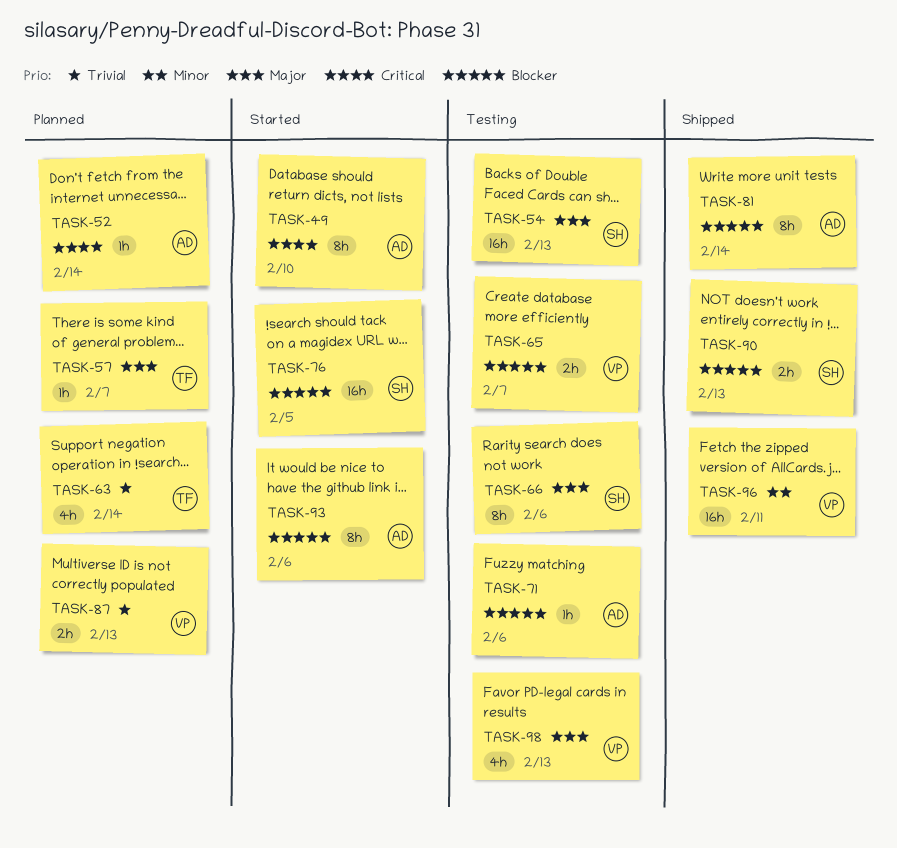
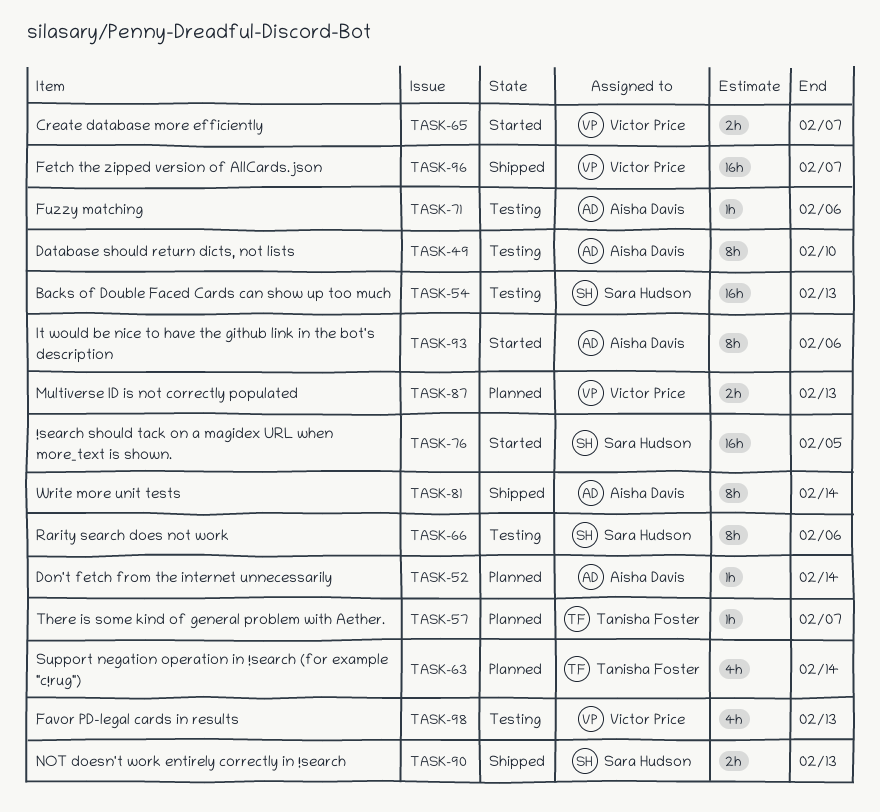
TASK-49, status: Started -> Testing
TASK-65, status: Testing -> Started
TASK-96, due: Feb 11 -> Feb 7

